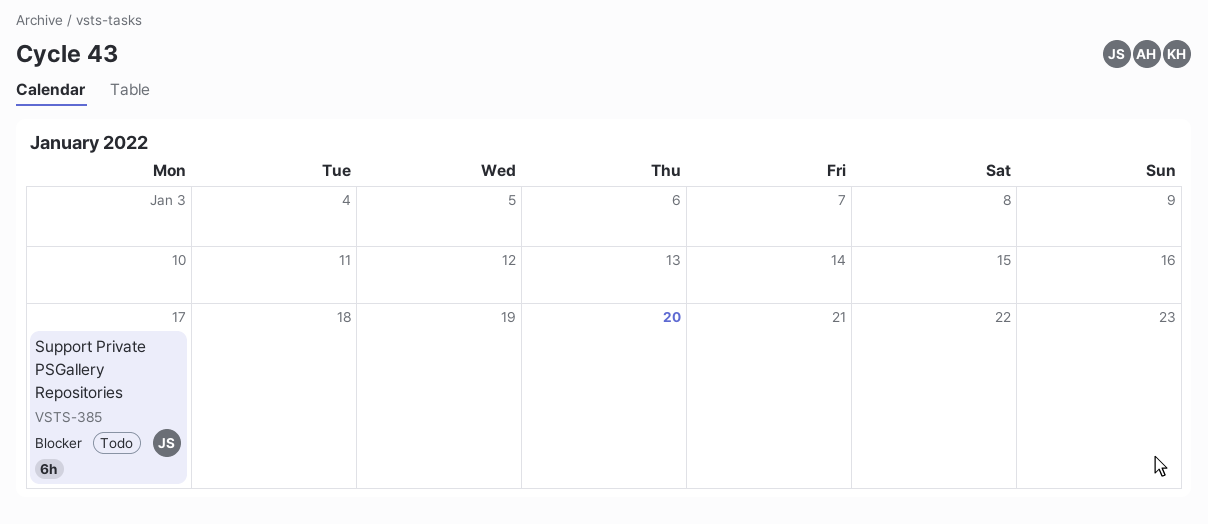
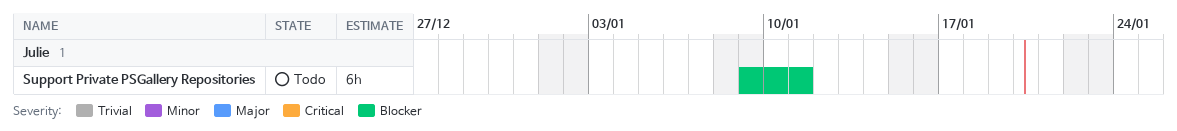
Support Private PSGallery Repositories, due: Jan 17 -> Jan 11

